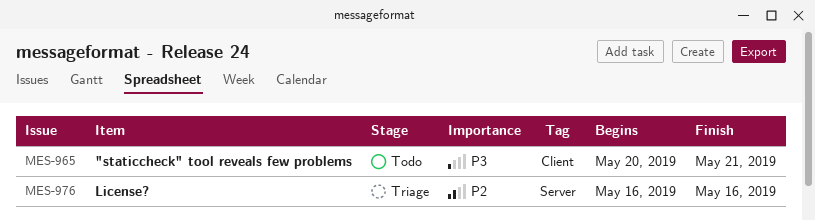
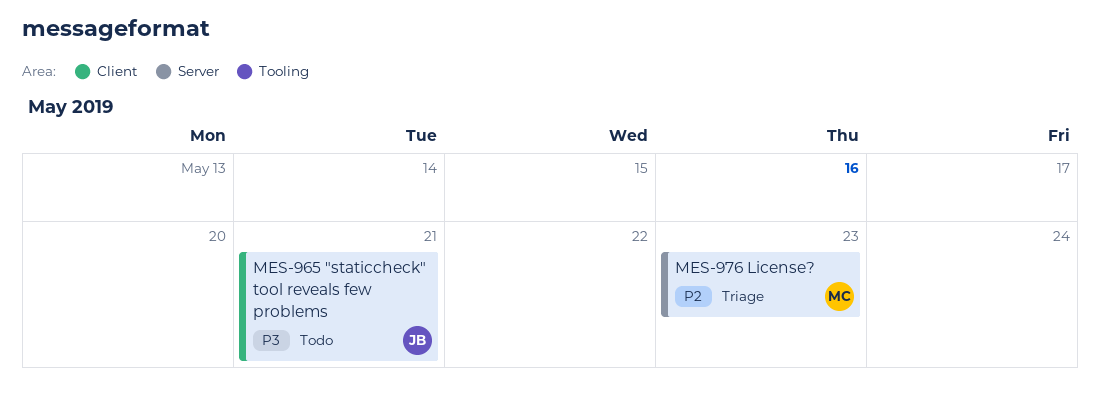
MES-976, due: May 16 -> May 23

